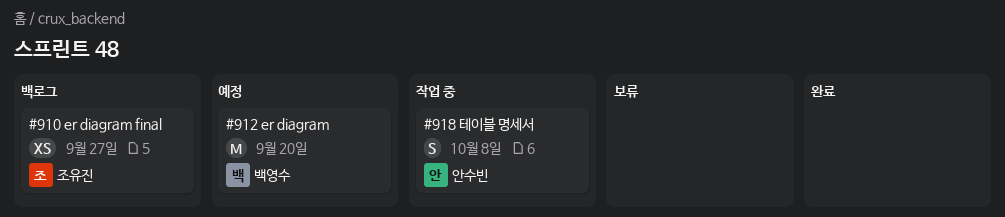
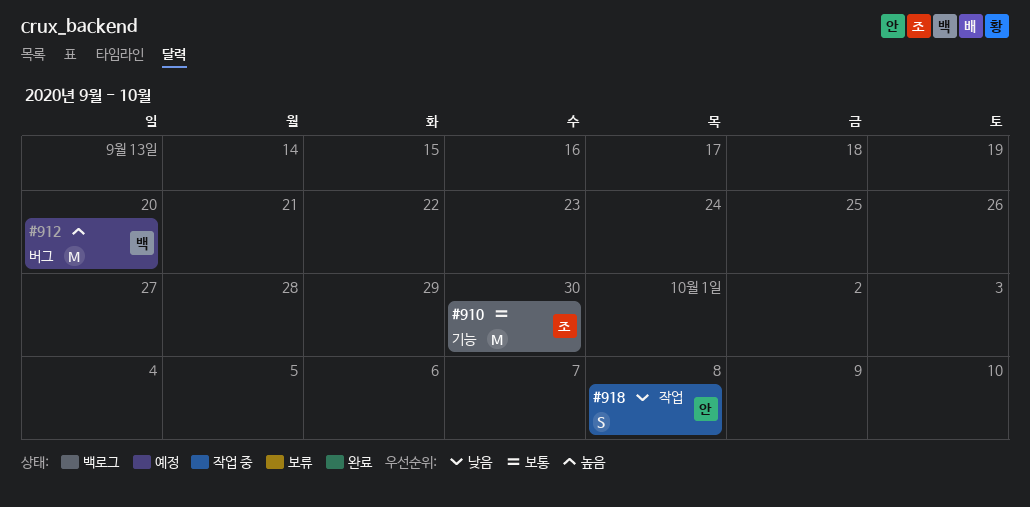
#910, estimate: XS -> M
#910, due: Sep 27 -> Sep 30

